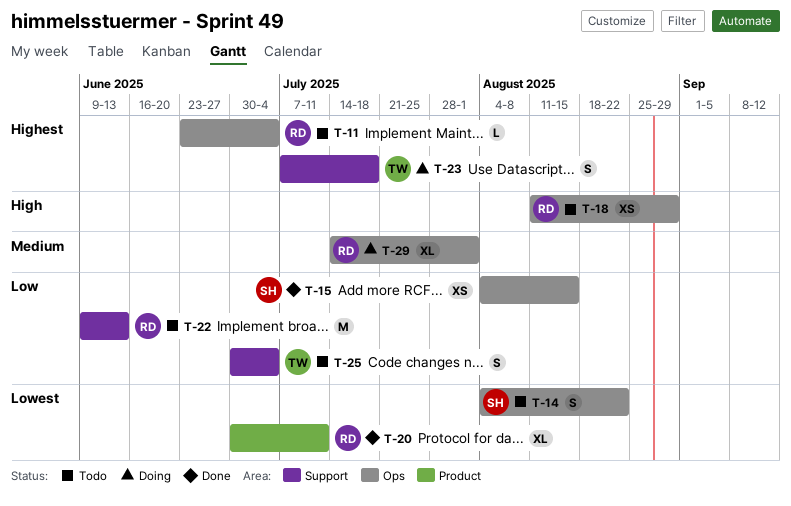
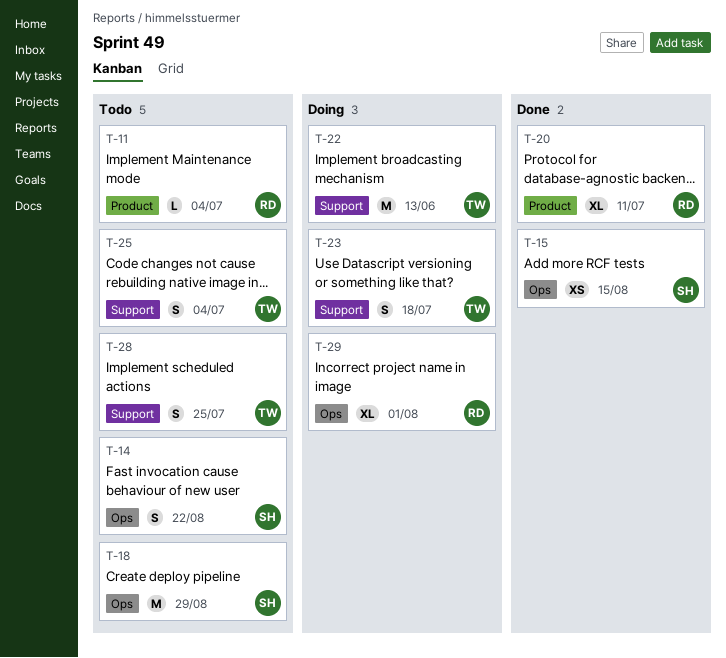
T-11, label: Ops -> Product
T-18, owner: RD -> SH
T-18, estimate: XS -> M
T-22, status: Todo -> Doing
T-22, owner: RD -> TW
T-28: none -> present

